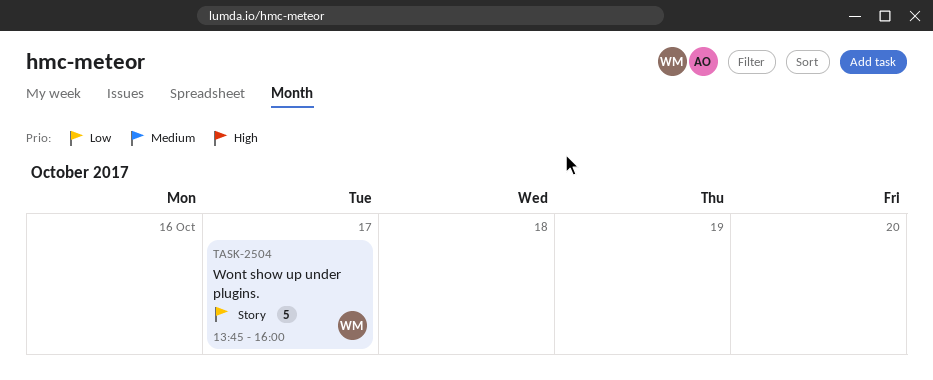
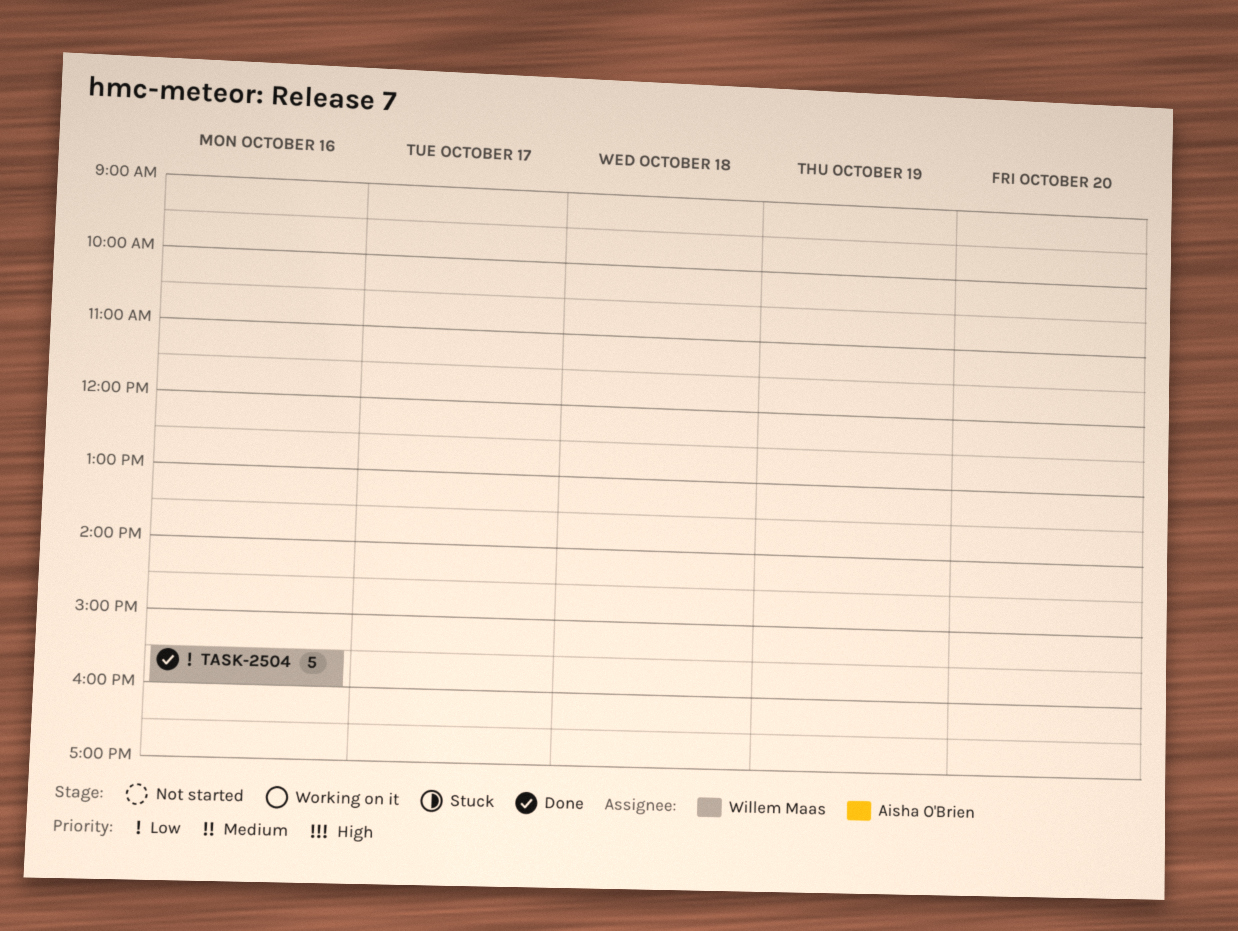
TASK-2504, day: Oct 17 -> Oct 16
TASK-2504, begins: 13:45 -> 15:30

